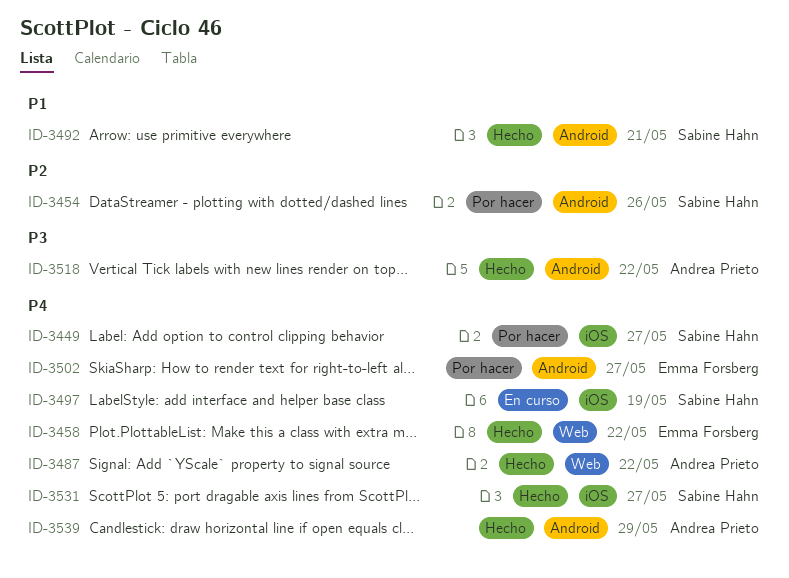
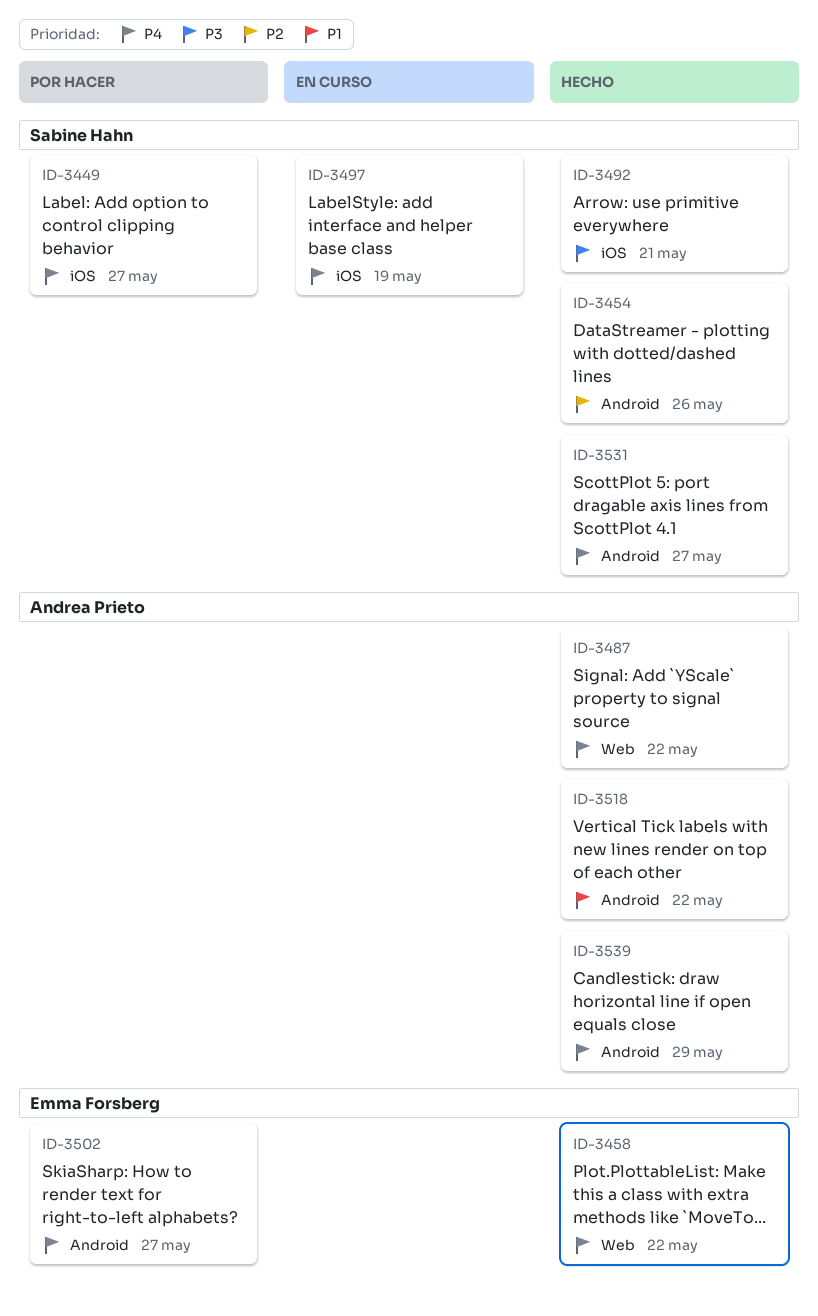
ID-3454, status: Por hacer -> Hecho
ID-3492, priority: P1 -> P3
ID-3492, label: Android -> iOS
ID-3518, priority: P3 -> P1
ID-3531, label: iOS -> Android

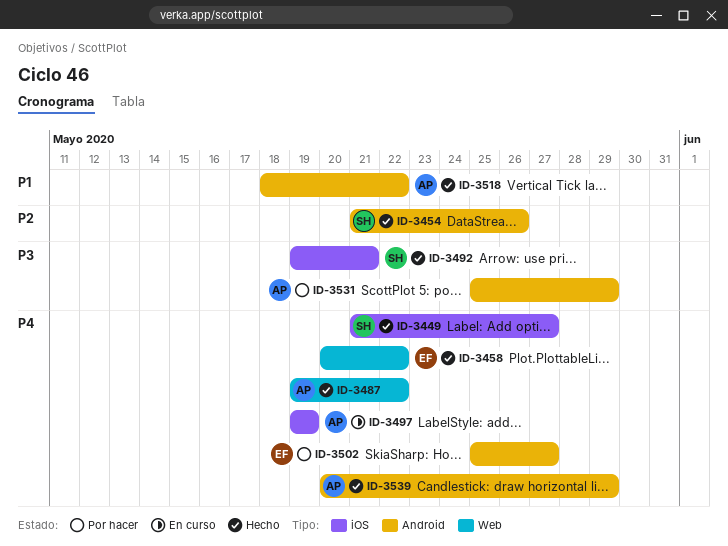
ID-3449, status: Por hacer -> Hecho
ID-3497, owner: Sabine Hahn -> Andrea Prieto
ID-3531, status: Hecho -> Por hacer
ID-3531, owner: Sabine Hahn -> Andrea Prieto
ID-3531, priority: P4 -> P3
ID-3531, due: May 27 -> May 29

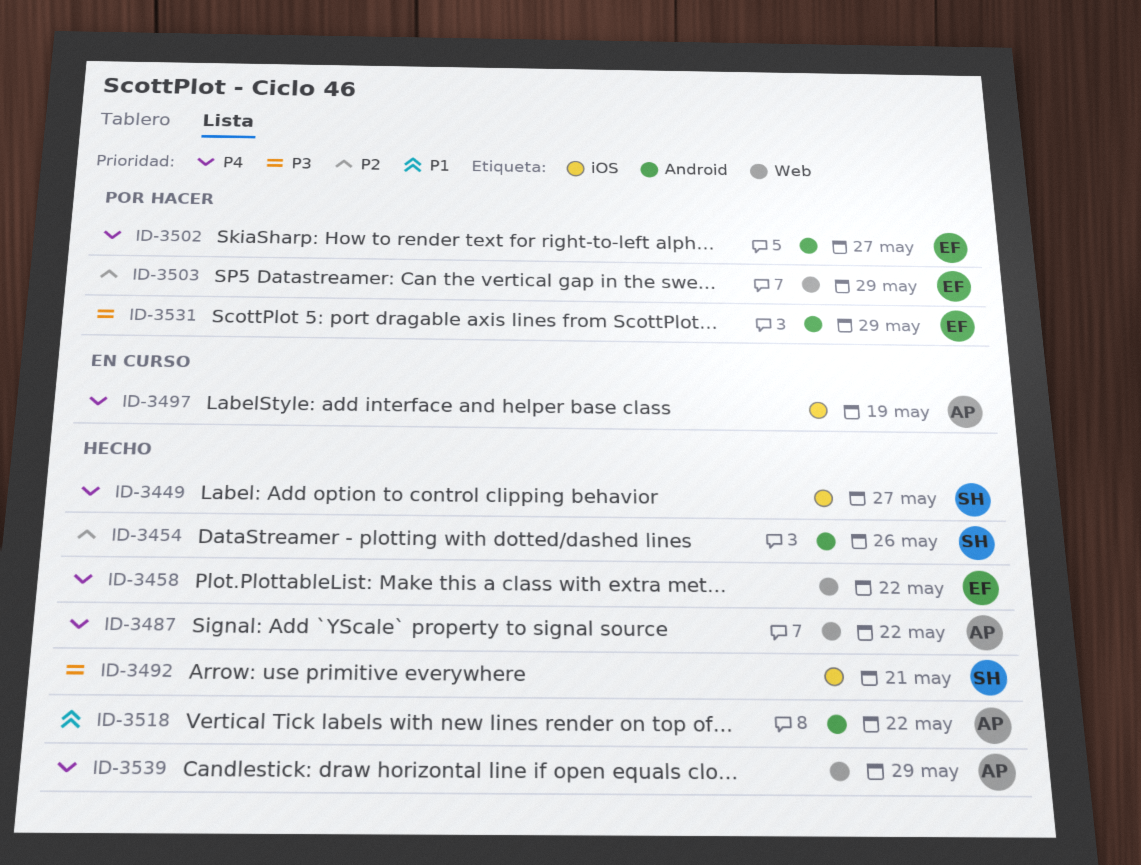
ID-3503: none -> present
ID-3531, owner: AP -> EF
ID-3539, label: Android -> Web

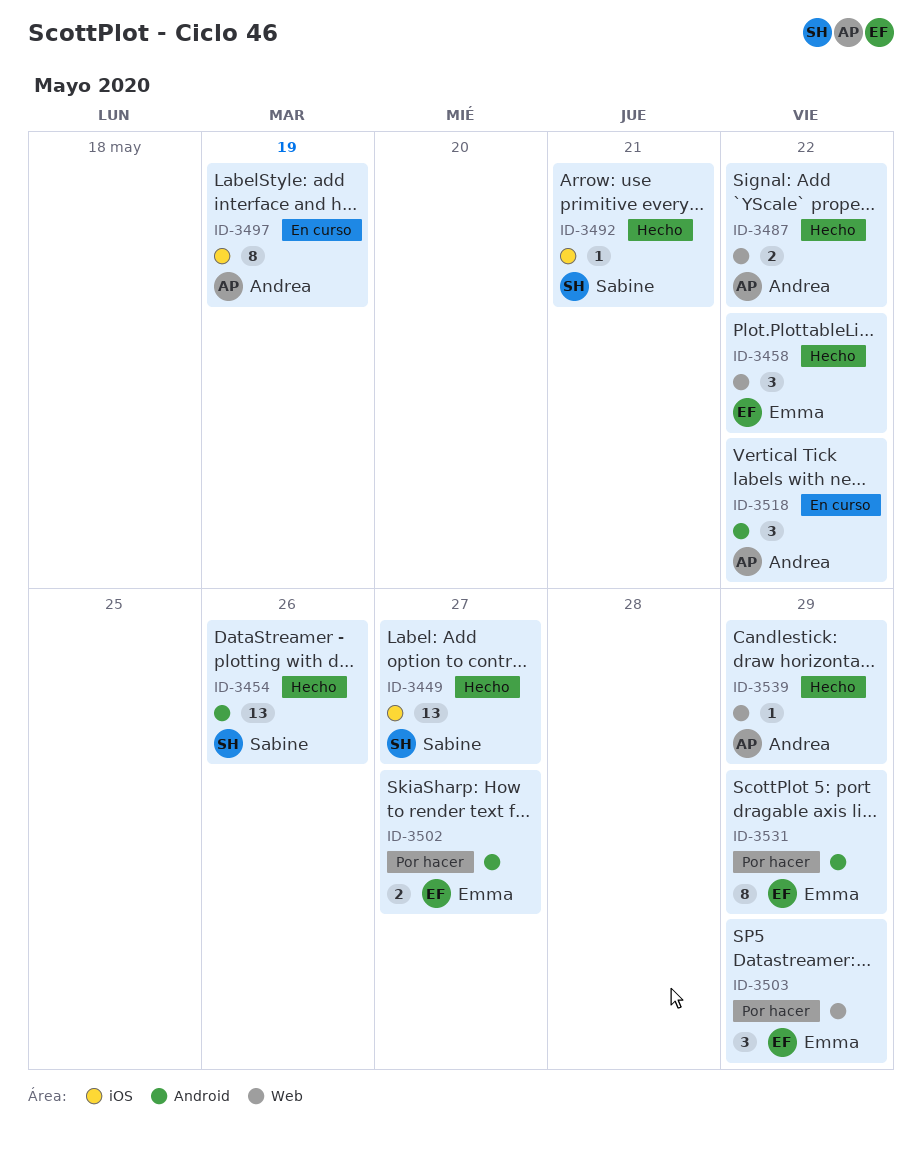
ID-3518, status: Hecho -> En curso

